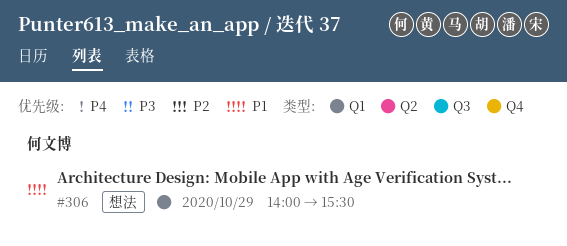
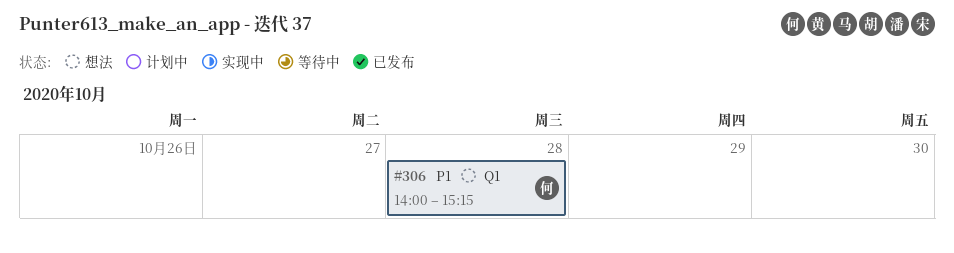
#306, day: Oct 29 -> Oct 28
#306, ends: 15:30 -> 15:15

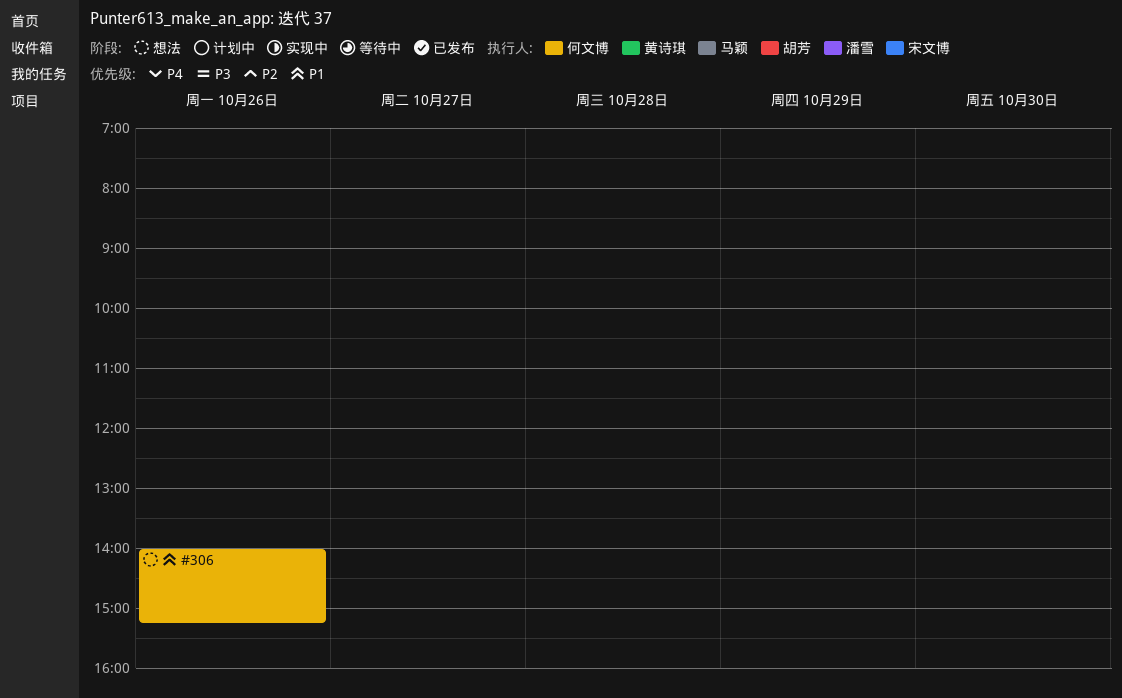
#306, day: Oct 28 -> Oct 26

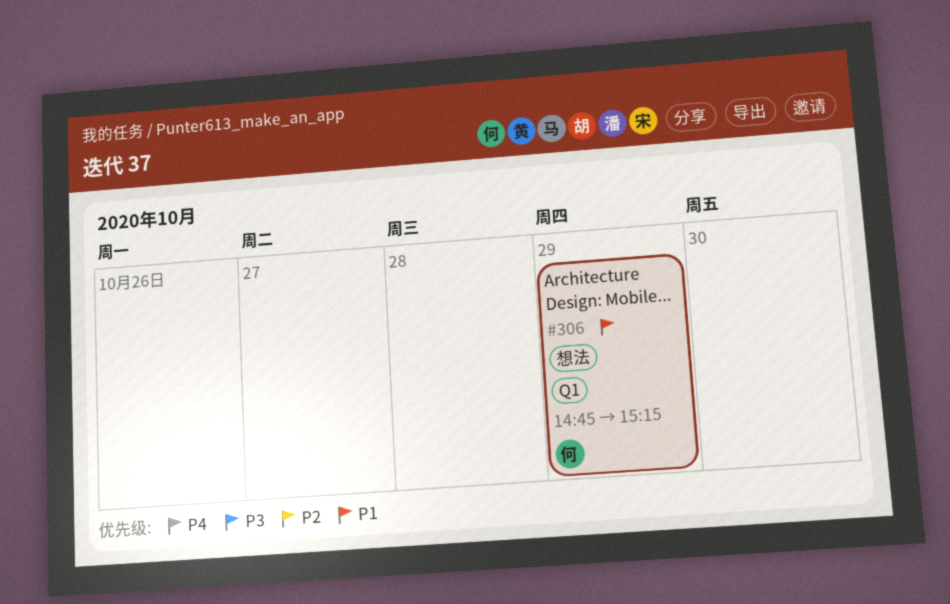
#306, day: Oct 26 -> Oct 29
#306, begins: 14:00 -> 14:45

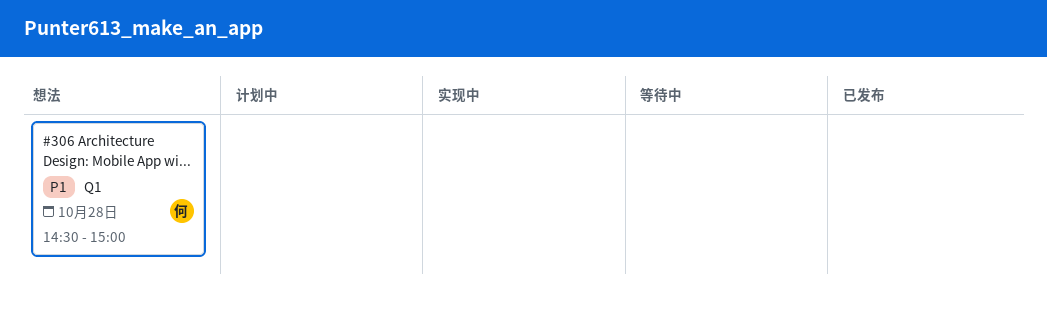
#306, day: Oct 29 -> Oct 28
#306, begins: 14:45 -> 14:30
#306, ends: 15:15 -> 15:00

